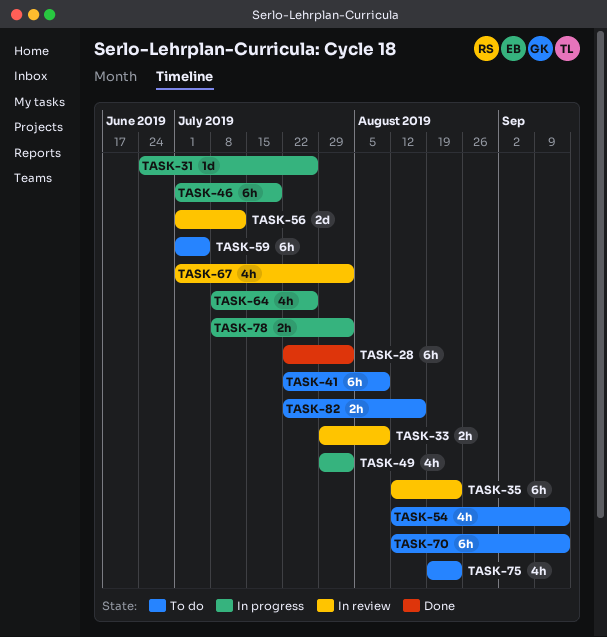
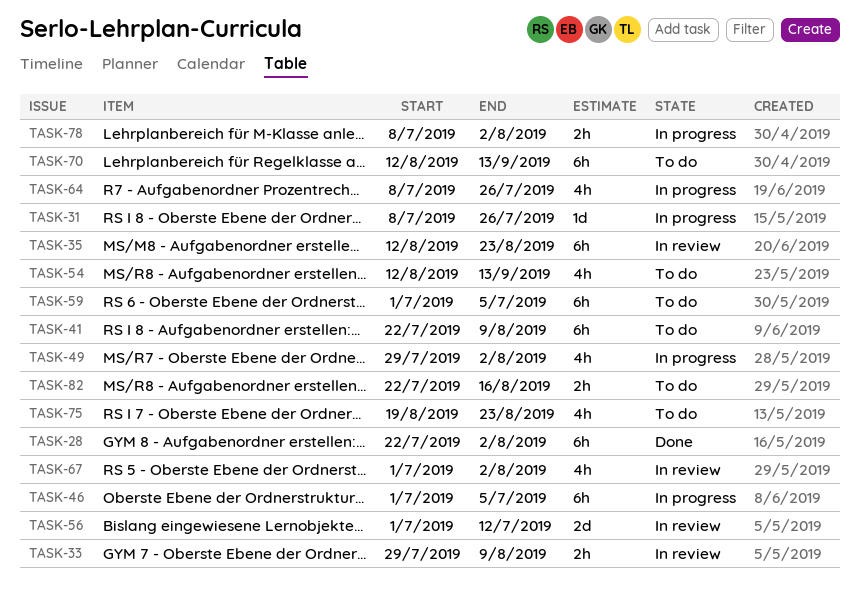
TASK-31, start: Jun 24 -> Jul 8
TASK-46, due: Jul 19 -> Jul 5

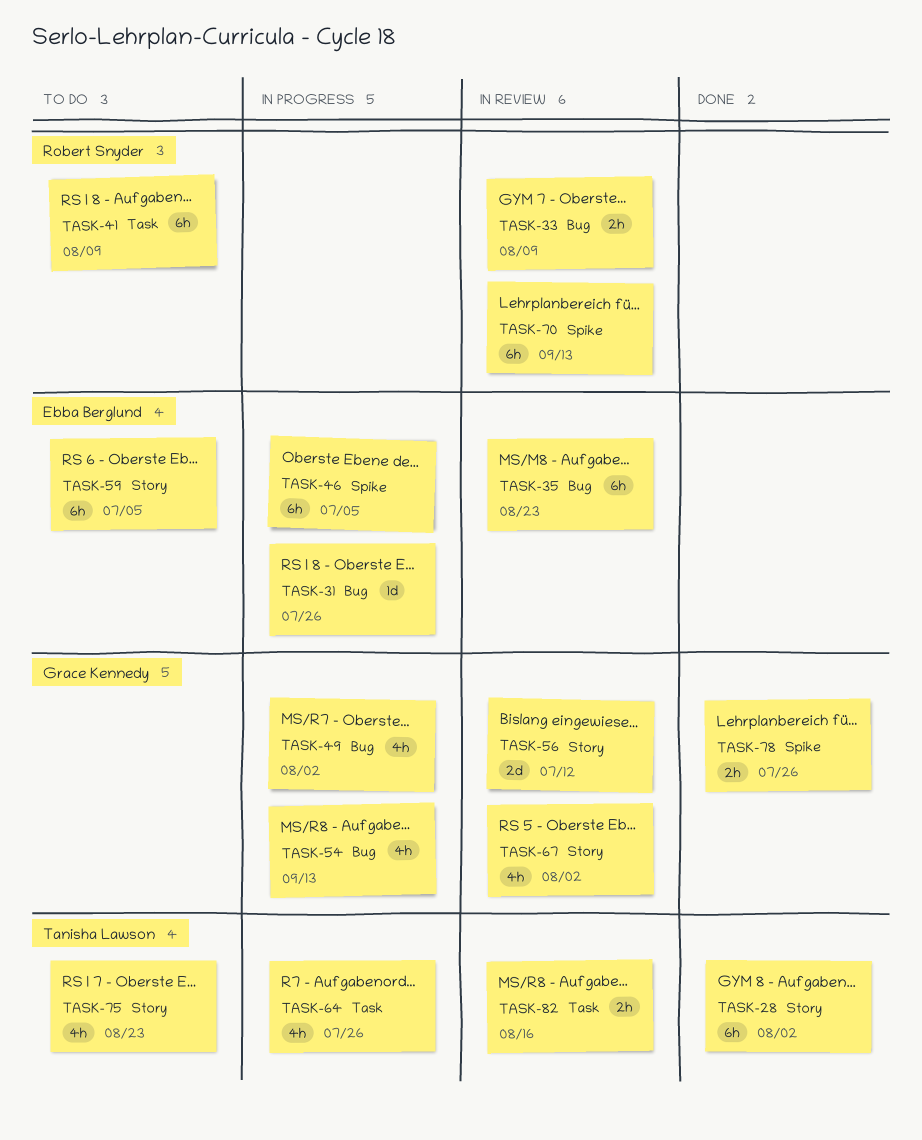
TASK-54, status: To do -> In progress
TASK-70, status: To do -> In review
TASK-78, status: In progress -> Done
TASK-78, due: Aug 2 -> Jul 26
TASK-82, status: To do -> In review

